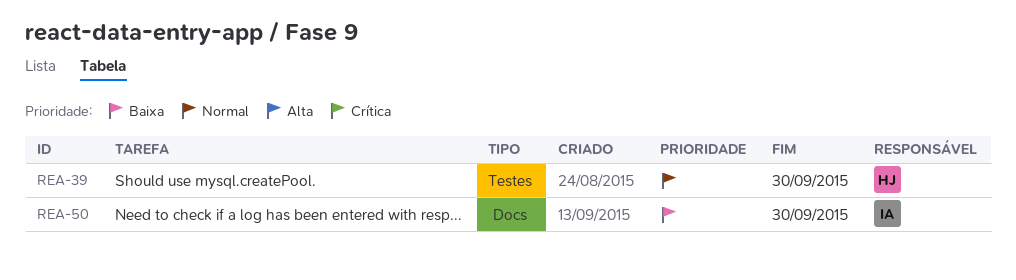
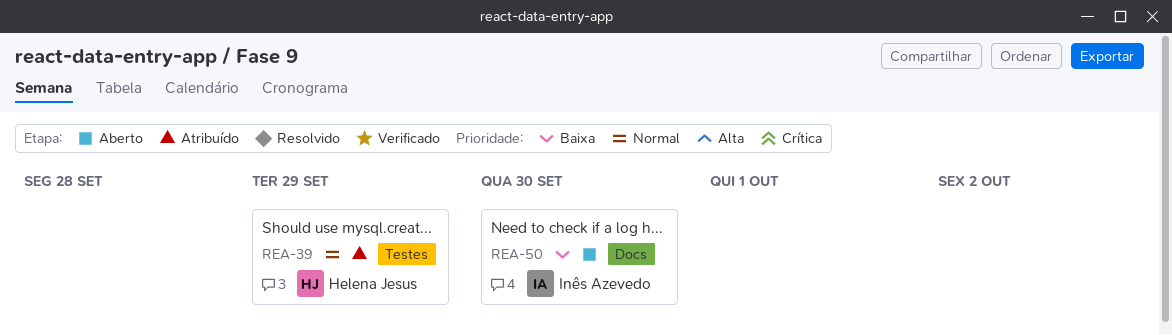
REA-39, due: Sep 30 -> Sep 29

